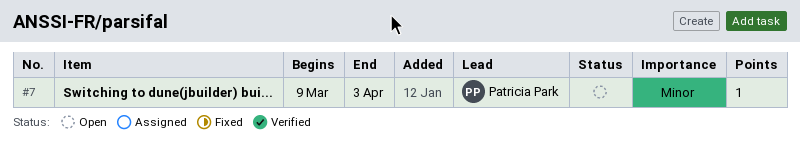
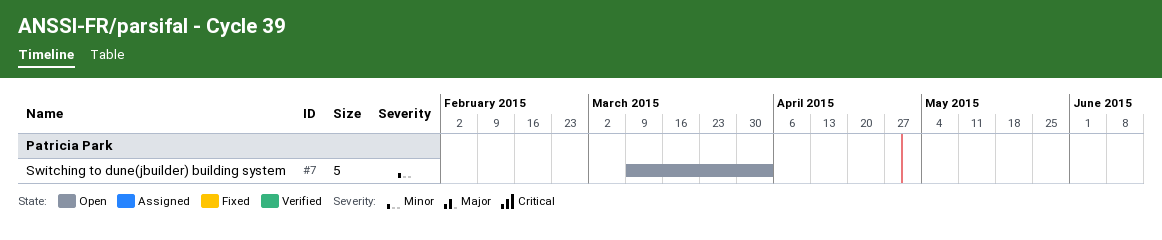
#7, estimate: 1 -> 5

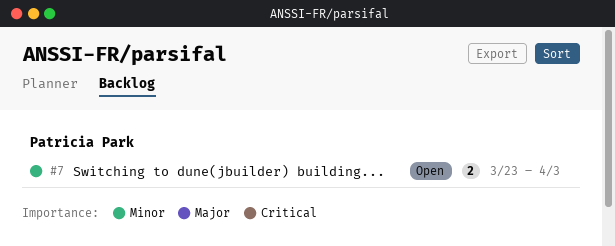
#7, estimate: 5 -> 2
#7, start: Mar 9 -> Mar 23

